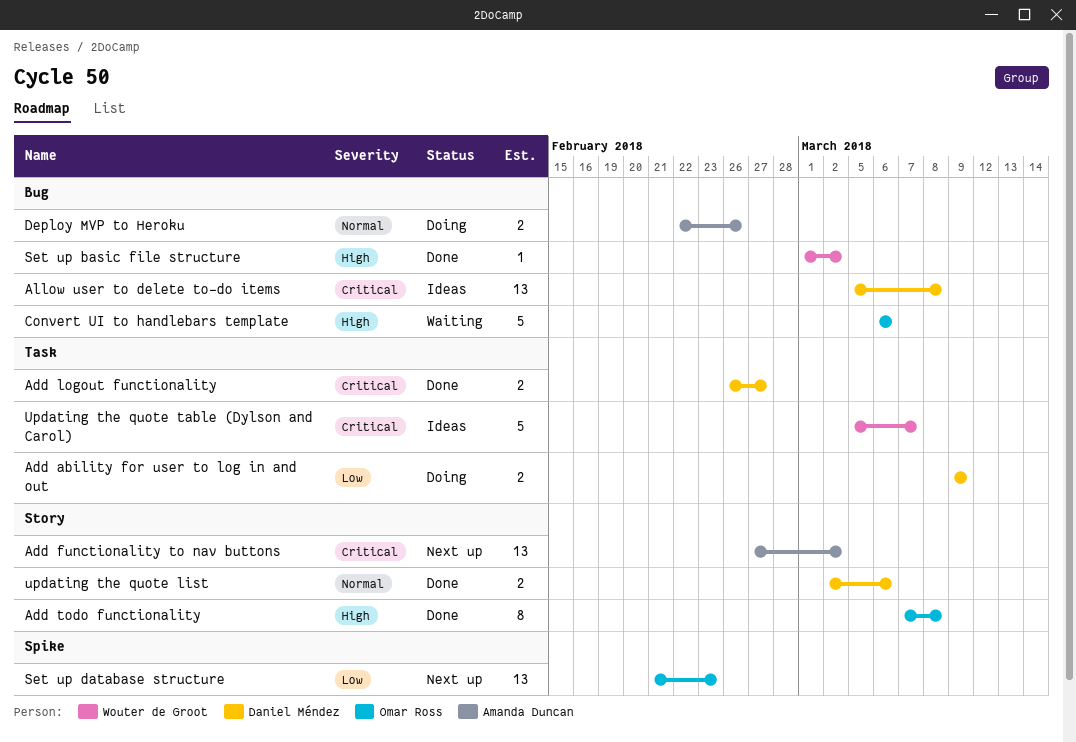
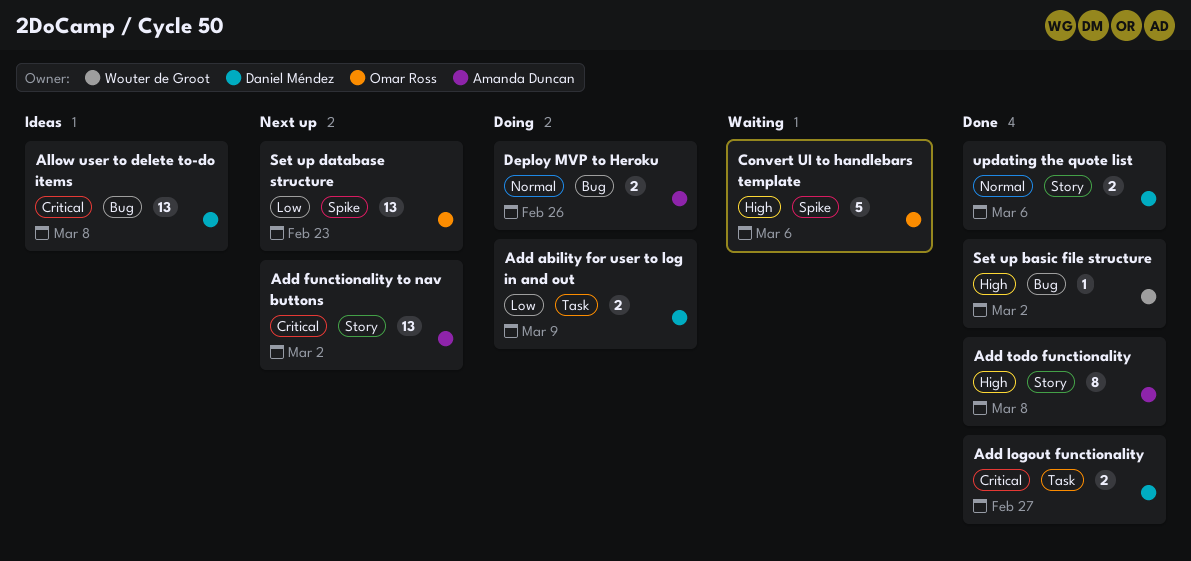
Add todo functionality, owner: Omar Ross -> Amanda Duncan
Convert UI to handlebars template, label: Bug -> Spike
Updating the quote table (Dylson and Carol): present -> none

